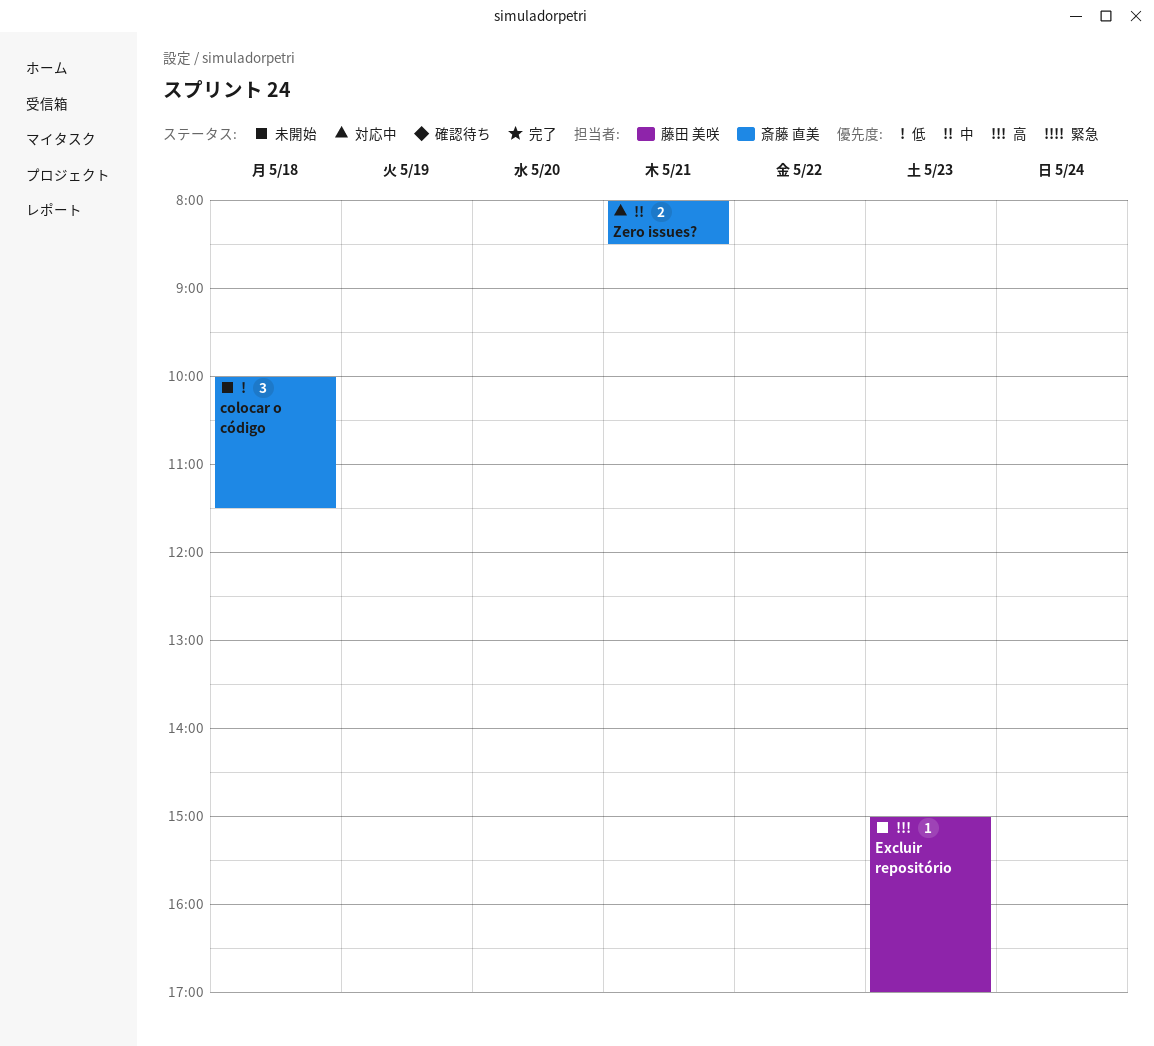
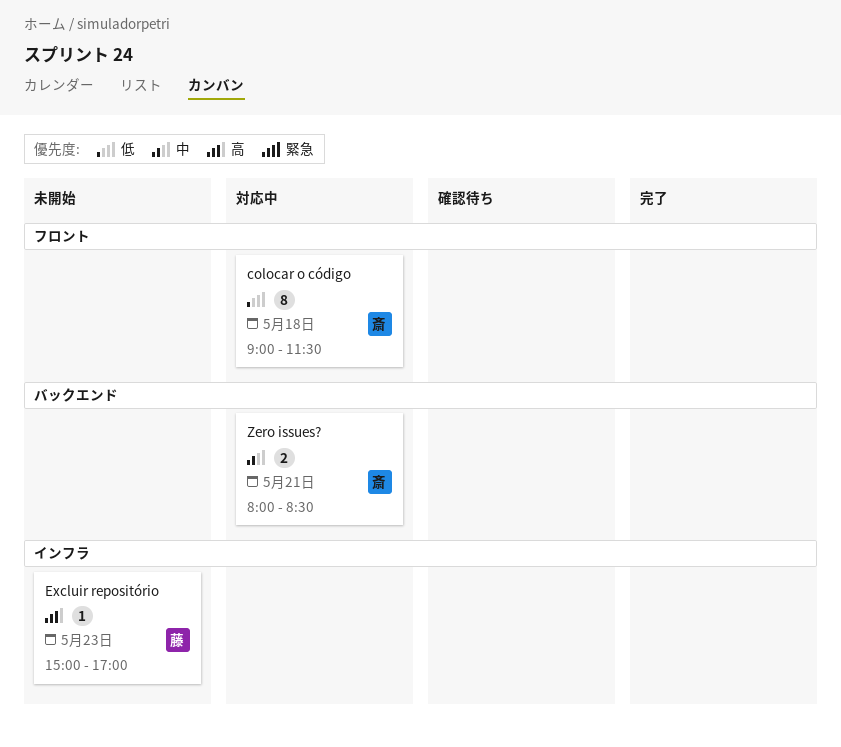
colocar o código, status: 未開始 -> 対応中
colocar o código, estimate: 3 -> 8
colocar o código, begins: 10:00 -> 09:00

